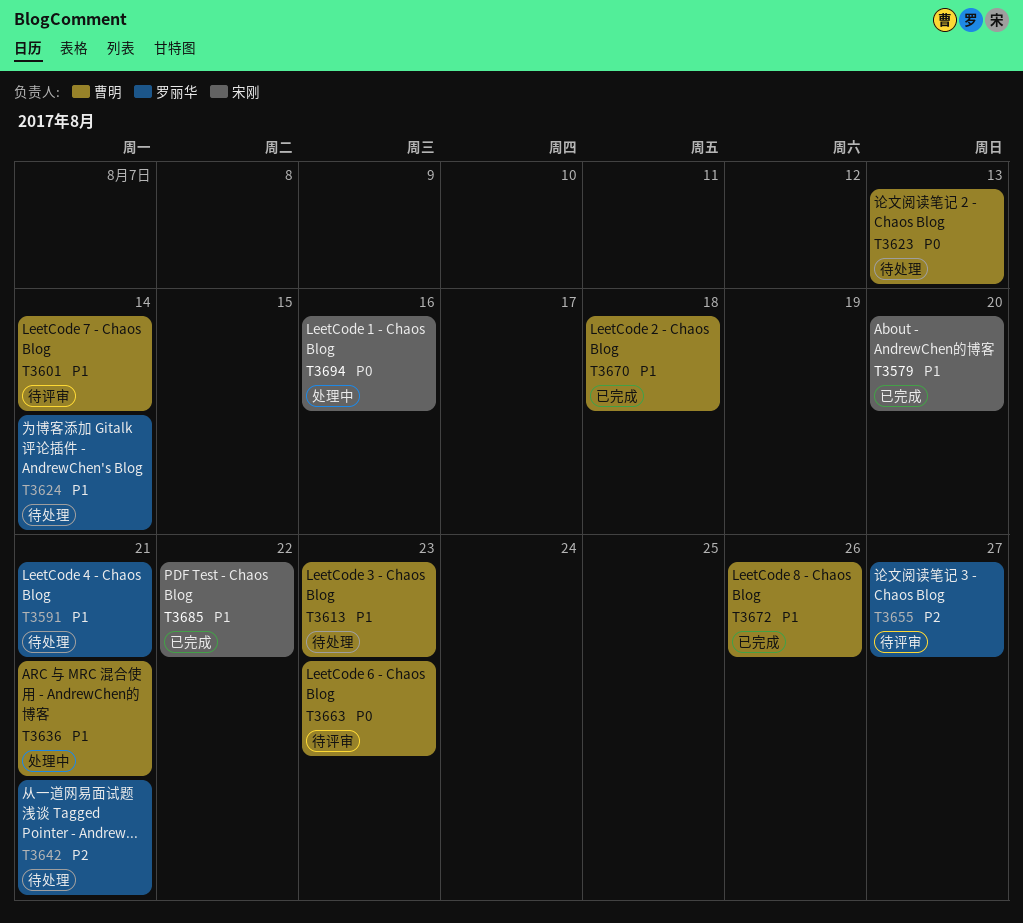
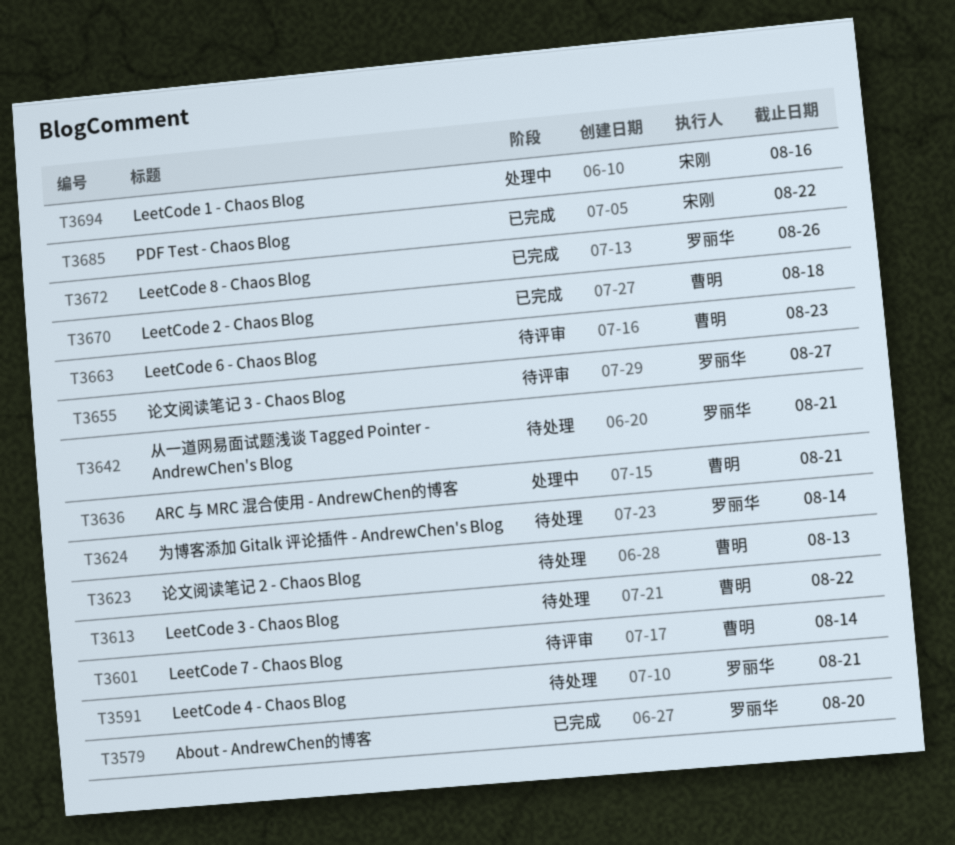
T3579, owner: 宋刚 -> 罗丽华
T3613, due: Aug 23 -> Aug 22
T3672, owner: 曹明 -> 罗丽华

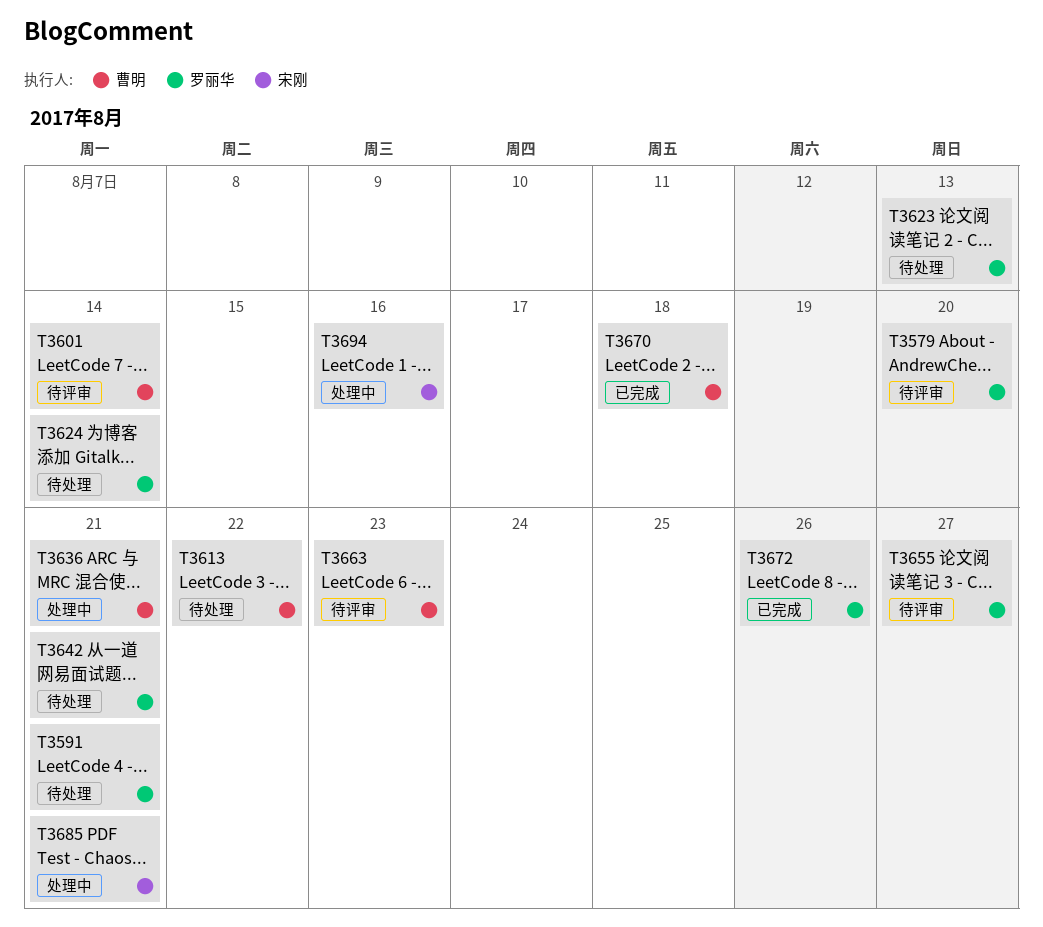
T3579, status: 已完成 -> 待评审
T3623, owner: 曹明 -> 罗丽华
T3685, status: 已完成 -> 处理中
T3685, due: Aug 22 -> Aug 21

